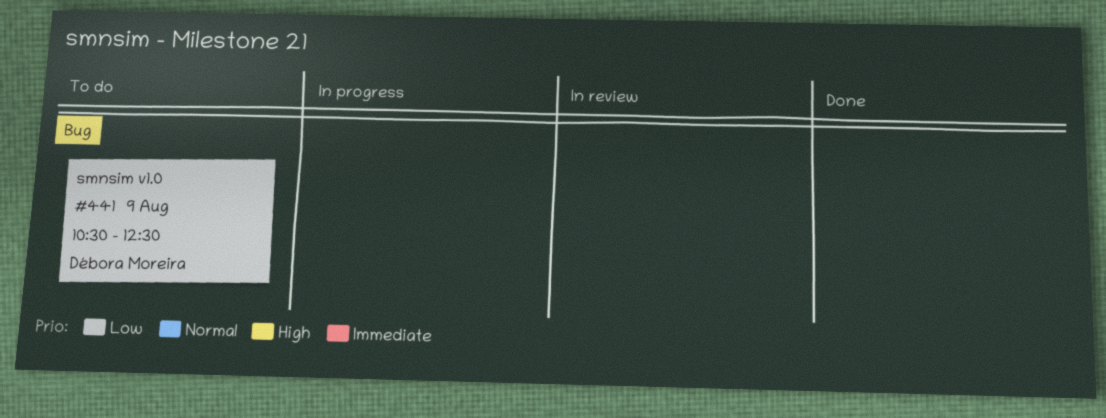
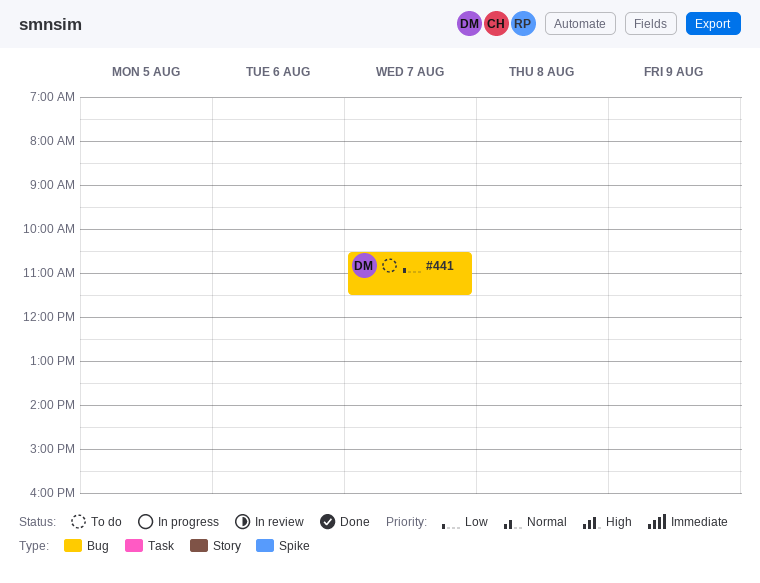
#441, day: Aug 9 -> Aug 7
#441, ends: 12:30 -> 11:30

